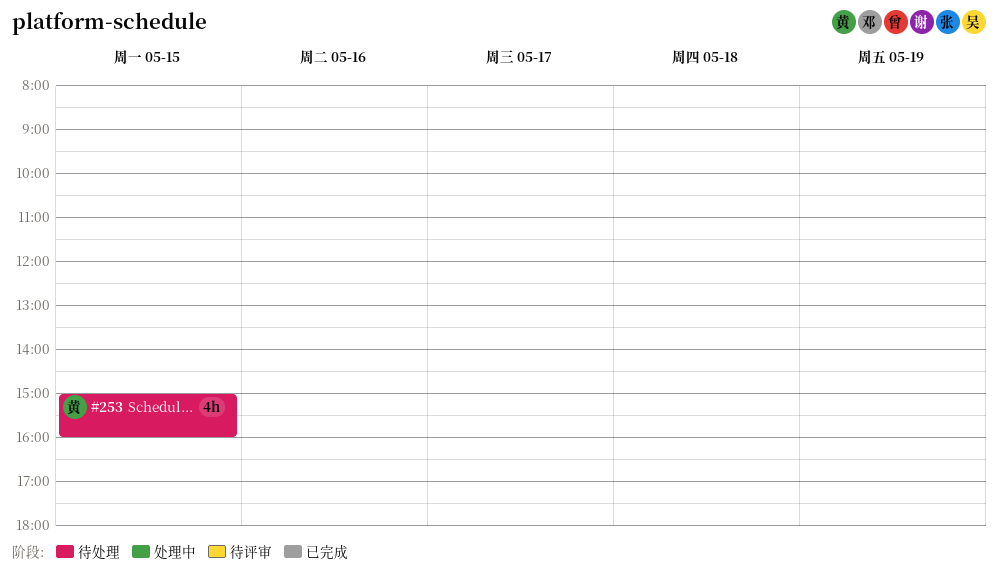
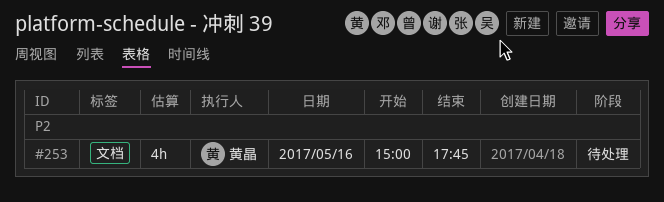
#253, day: May 15 -> May 16
#253, ends: 16:00 -> 17:45

